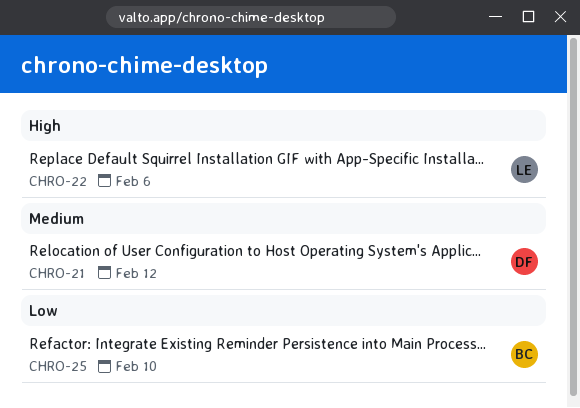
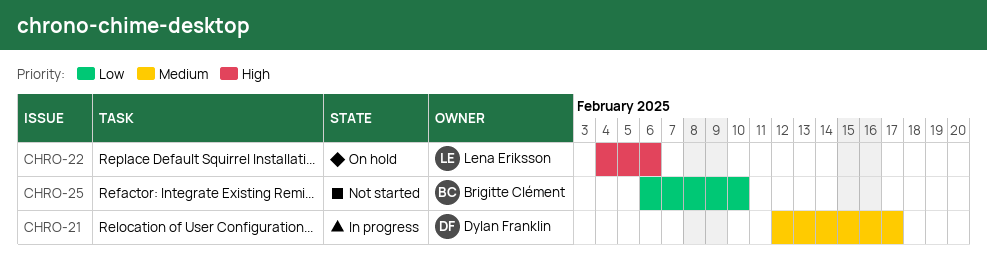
CHRO-21, due: Feb 12 -> Feb 17

